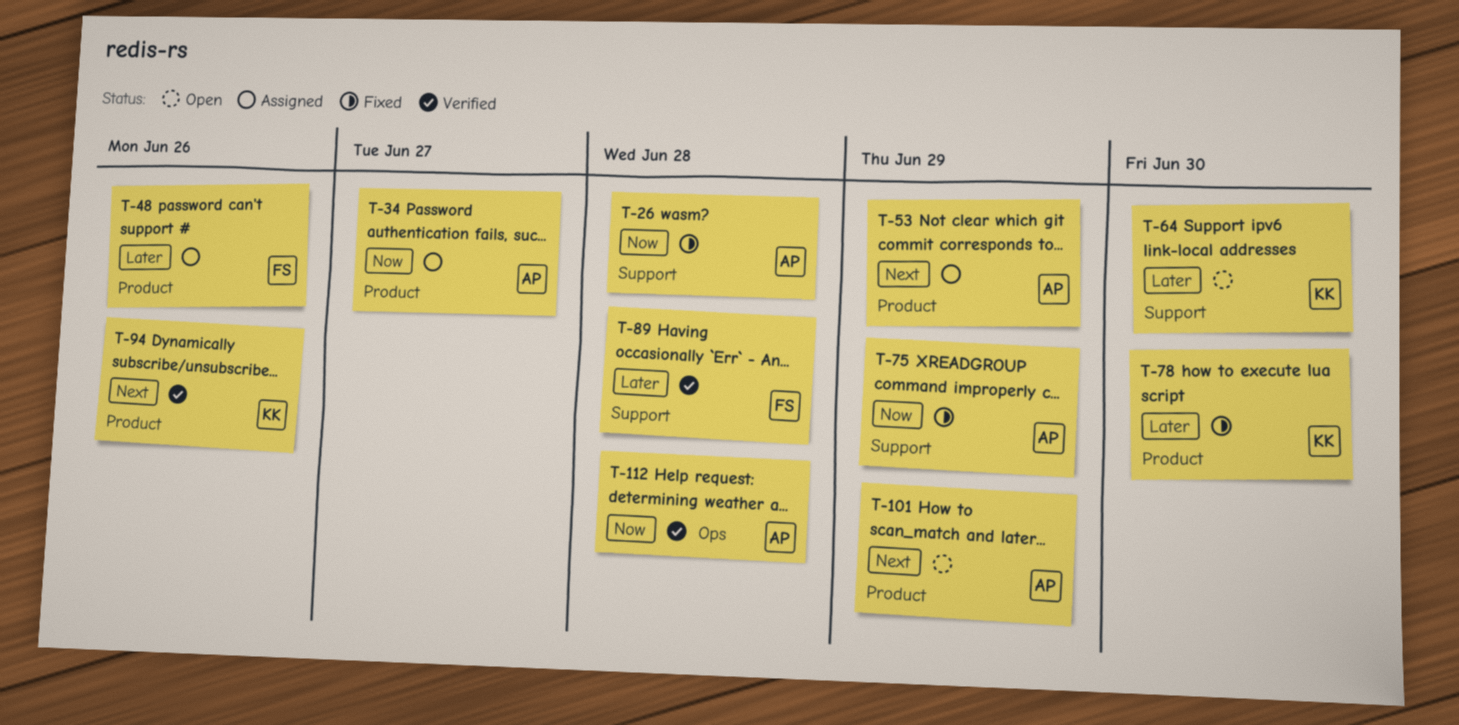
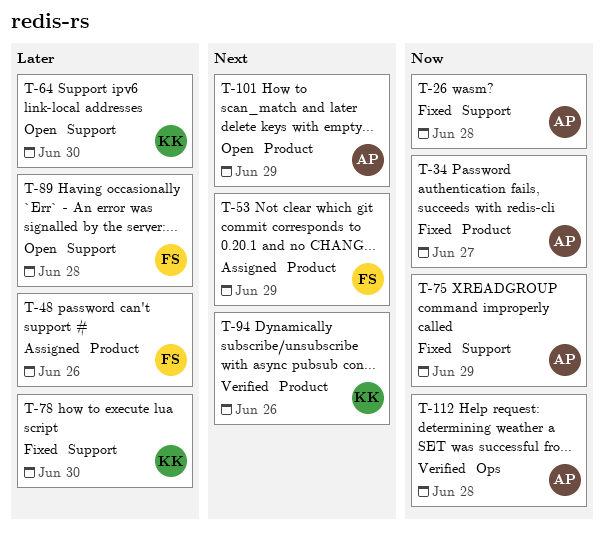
T-34, status: Assigned -> Fixed
T-53, owner: AP -> FS
T-78, label: Product -> Support
T-89, status: Verified -> Open

